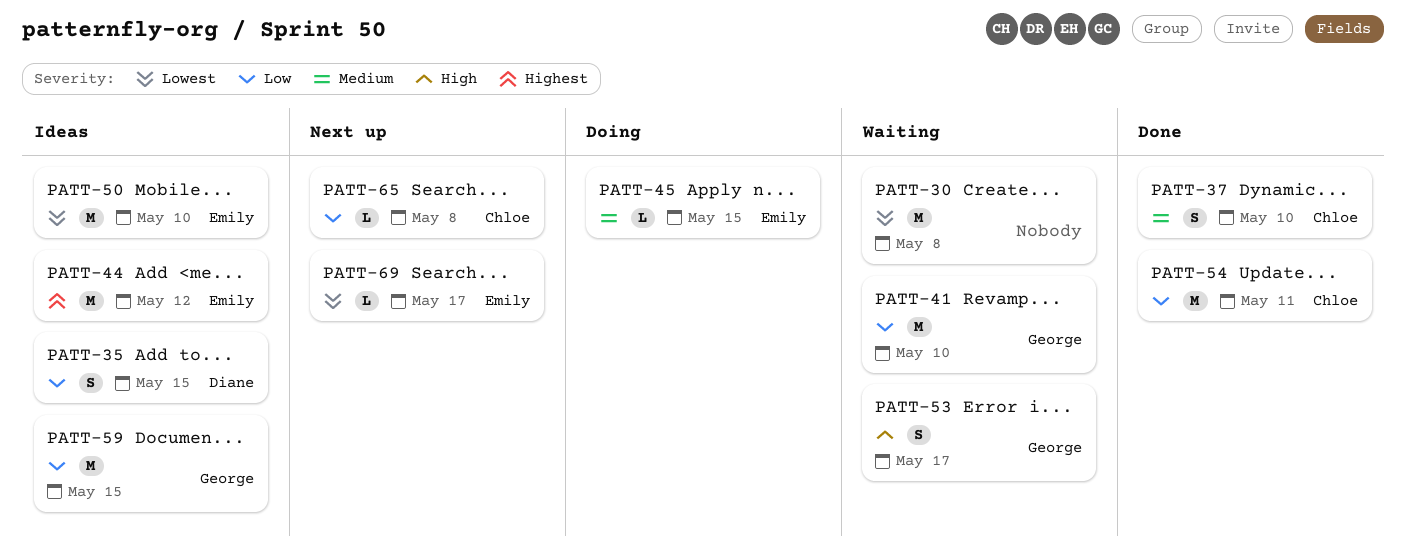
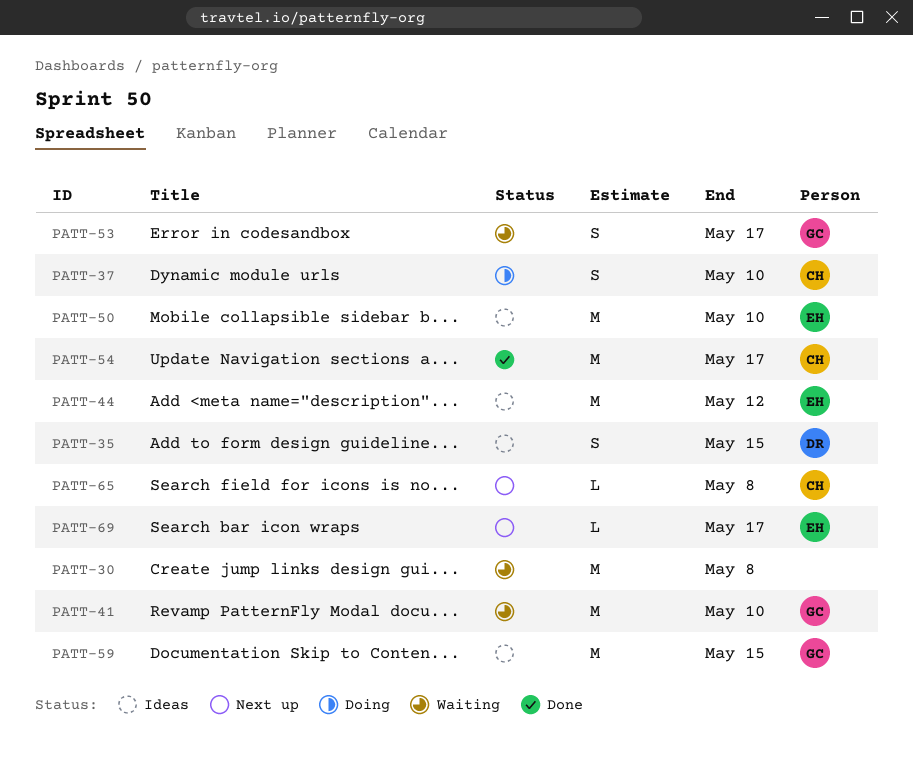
PATT-37, status: Done -> Doing
PATT-45: present -> none
PATT-54, due: May 11 -> May 17

